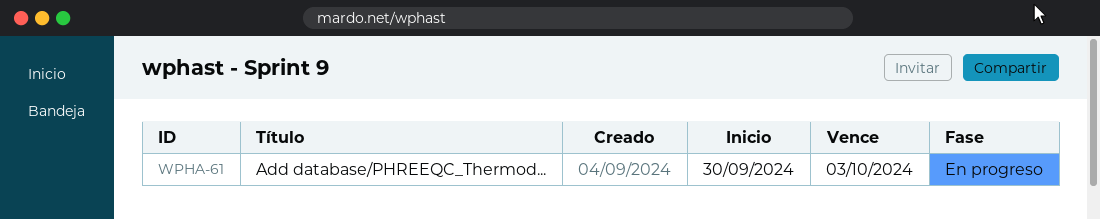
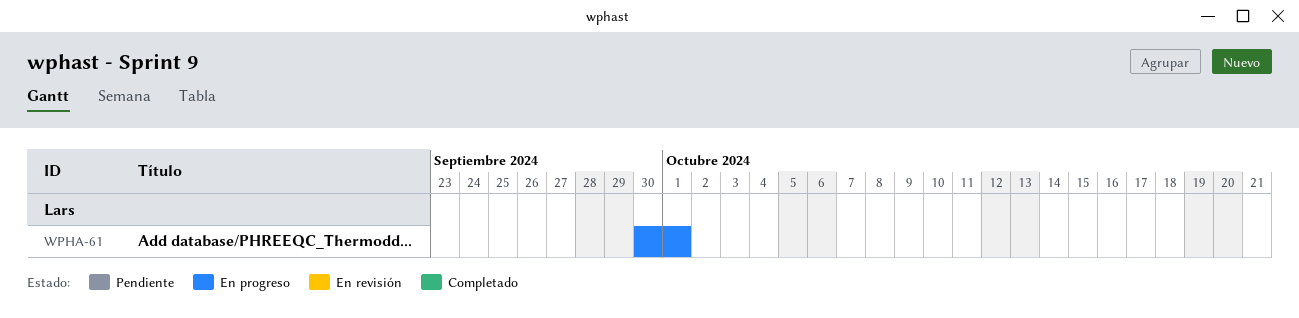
WPHA-61, due: Oct 3 -> Oct 1

